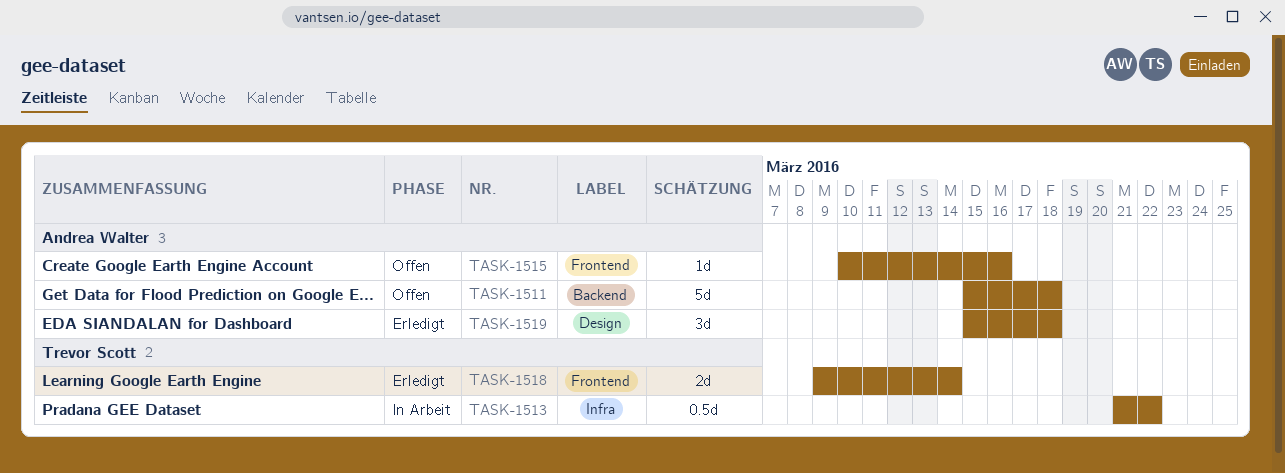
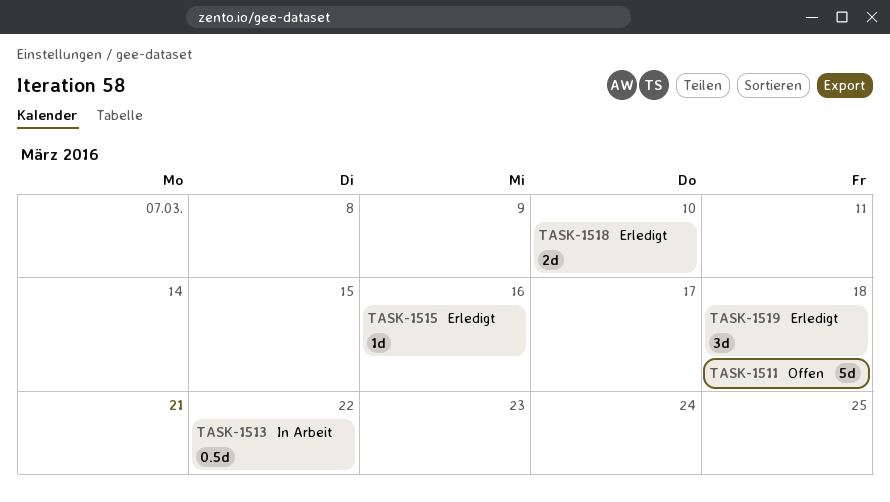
TASK-1515, status: Offen -> Erledigt
TASK-1518, due: Mar 14 -> Mar 10

